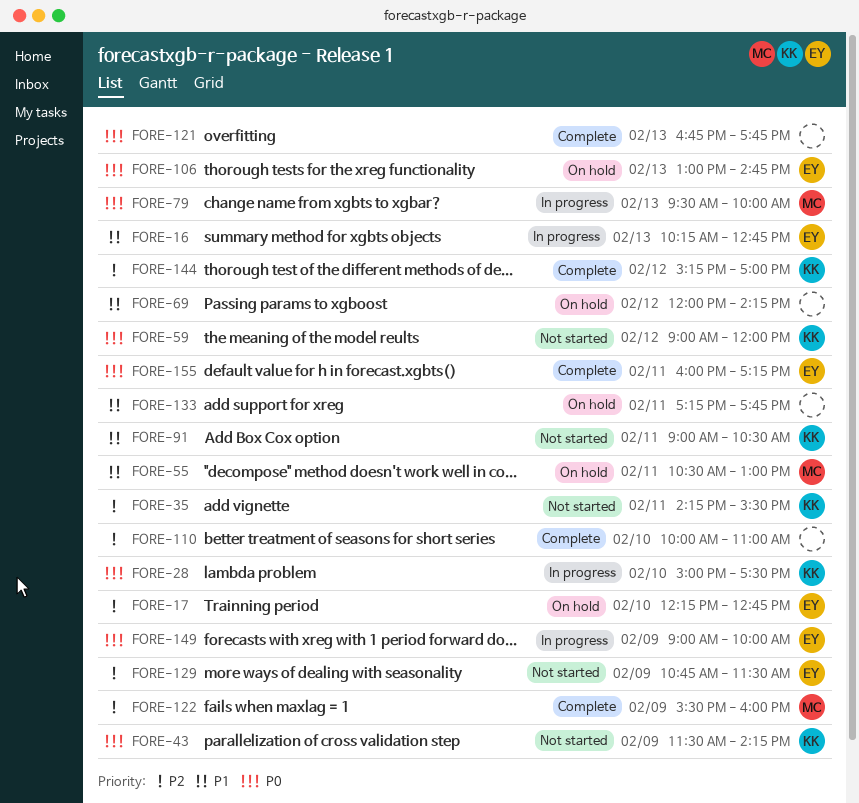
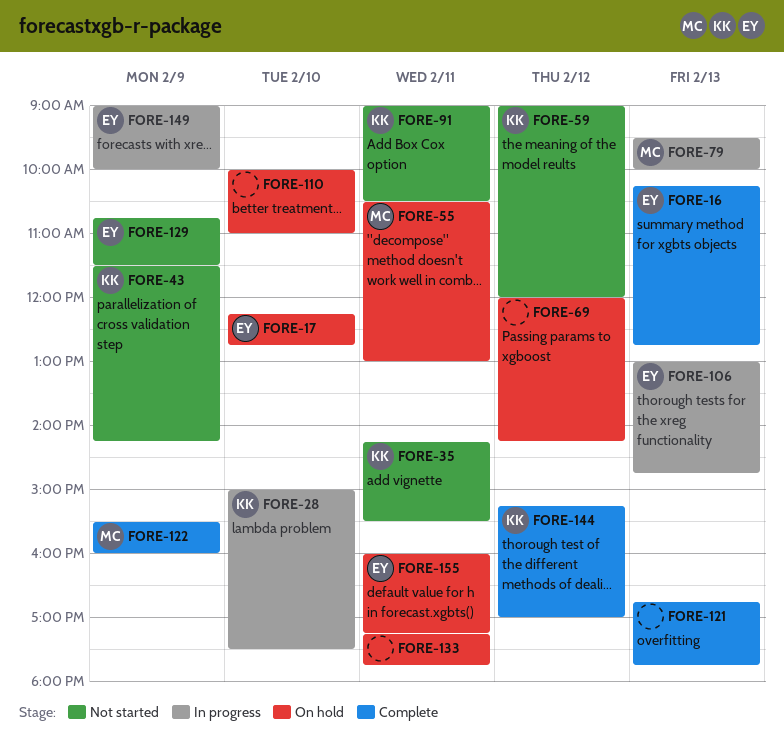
FORE-16, status: In progress -> Complete
FORE-106, status: On hold -> In progress
FORE-110, status: Complete -> On hold
FORE-155, status: Complete -> On hold

